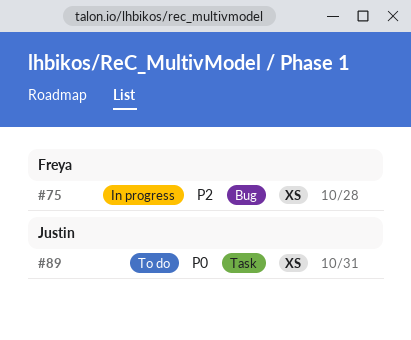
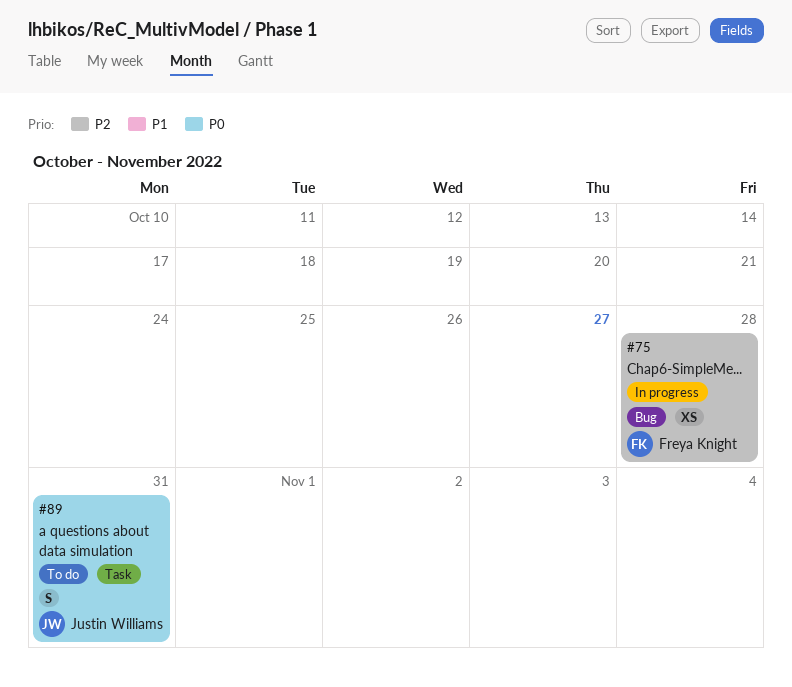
#89, estimate: XS -> S

